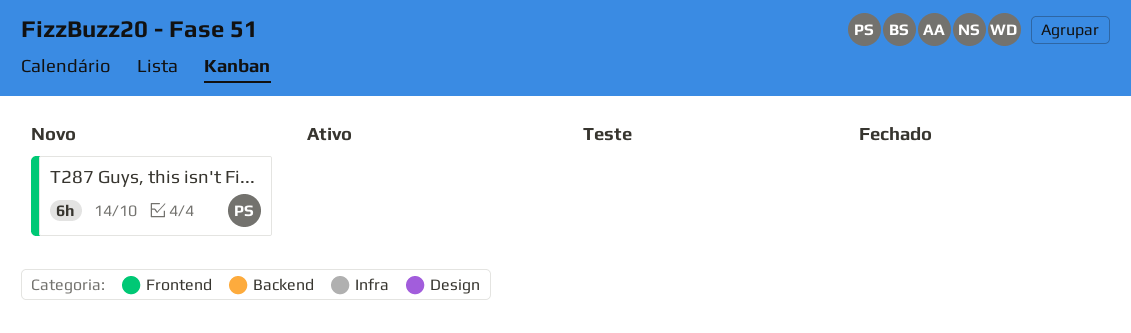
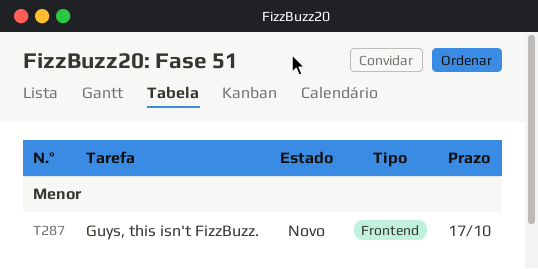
T287, due: Oct 14 -> Oct 17

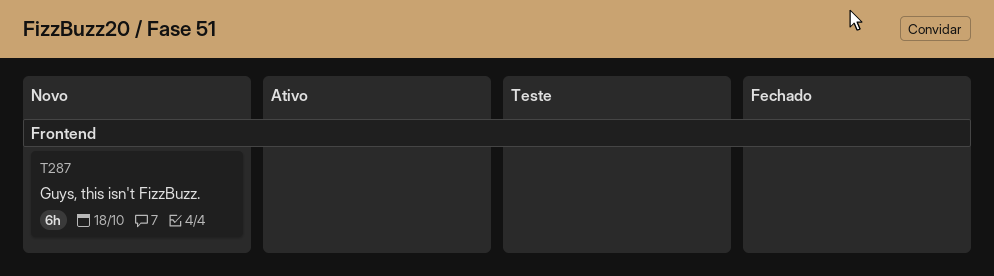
T287, due: Oct 17 -> Oct 18

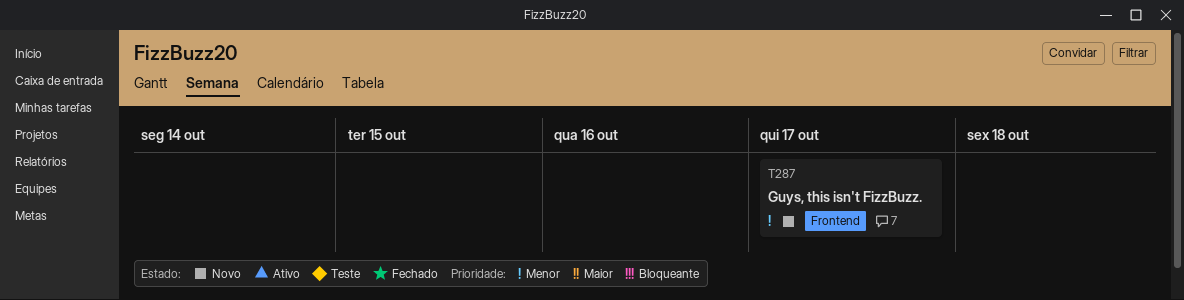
T287, due: Oct 18 -> Oct 17

